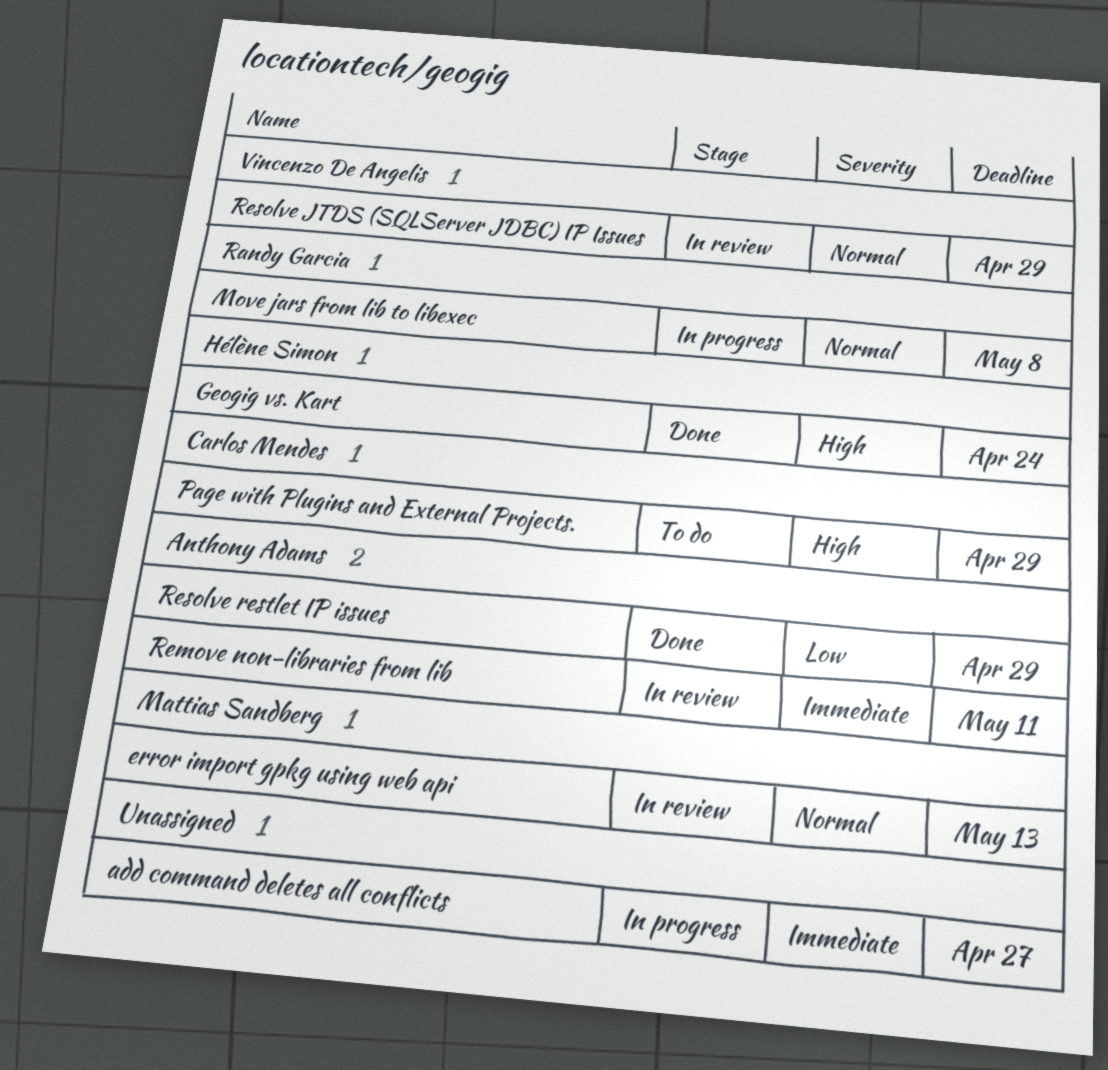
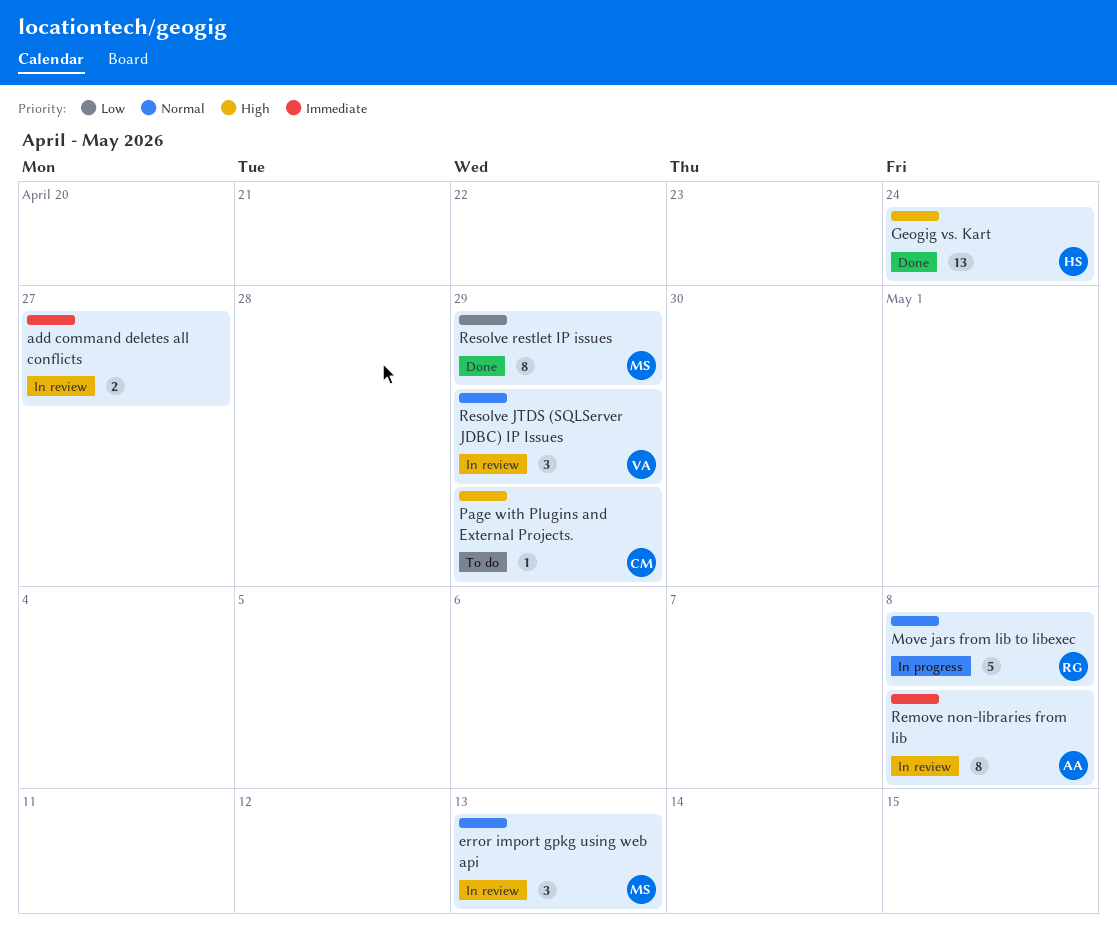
add command deletes all conflicts, status: In progress -> In review
Remove non-libraries from lib, due: May 11 -> May 8
Resolve restlet IP issues, owner: Anthony Adams -> Mattias Sandberg

